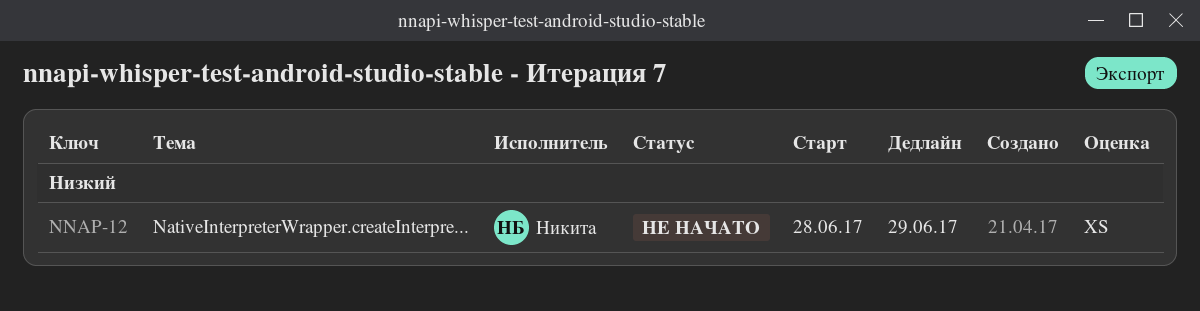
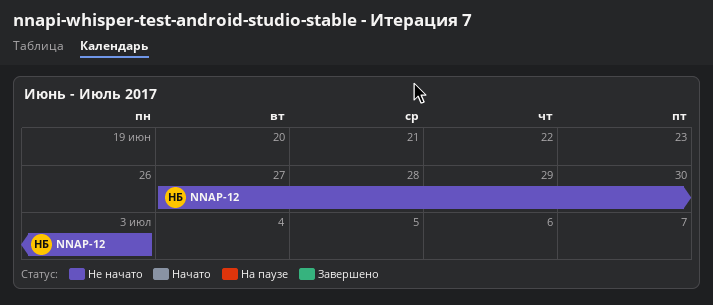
NNAP-12, start: Jun 28 -> Jun 27
NNAP-12, due: Jun 29 -> Jul 3

